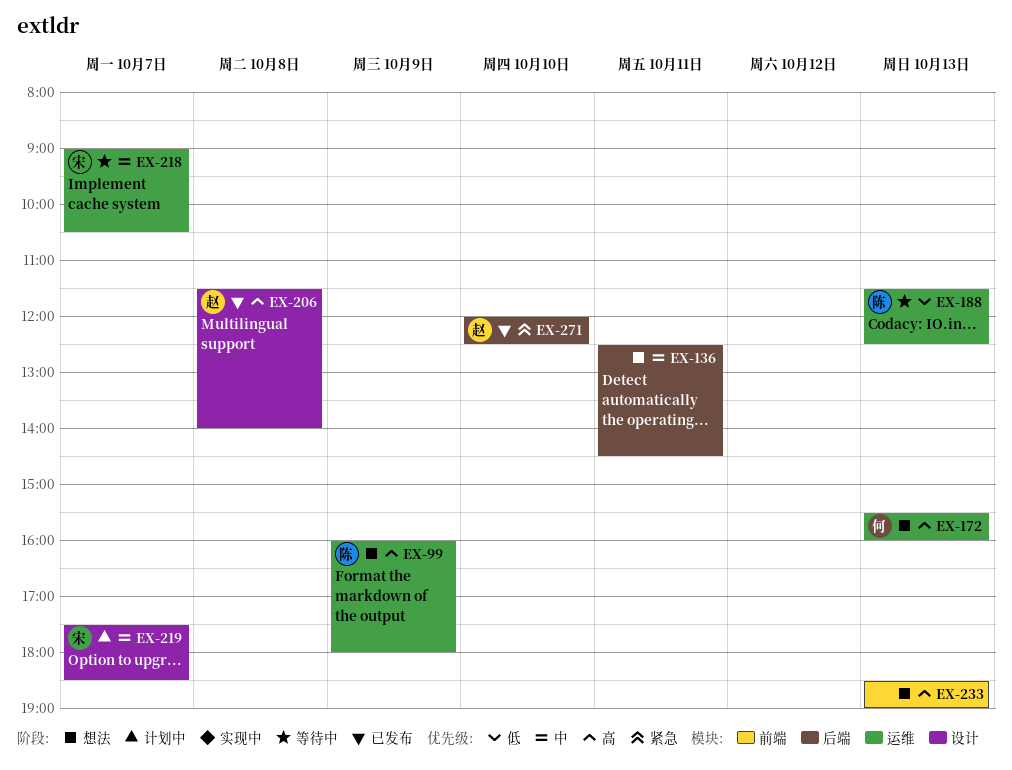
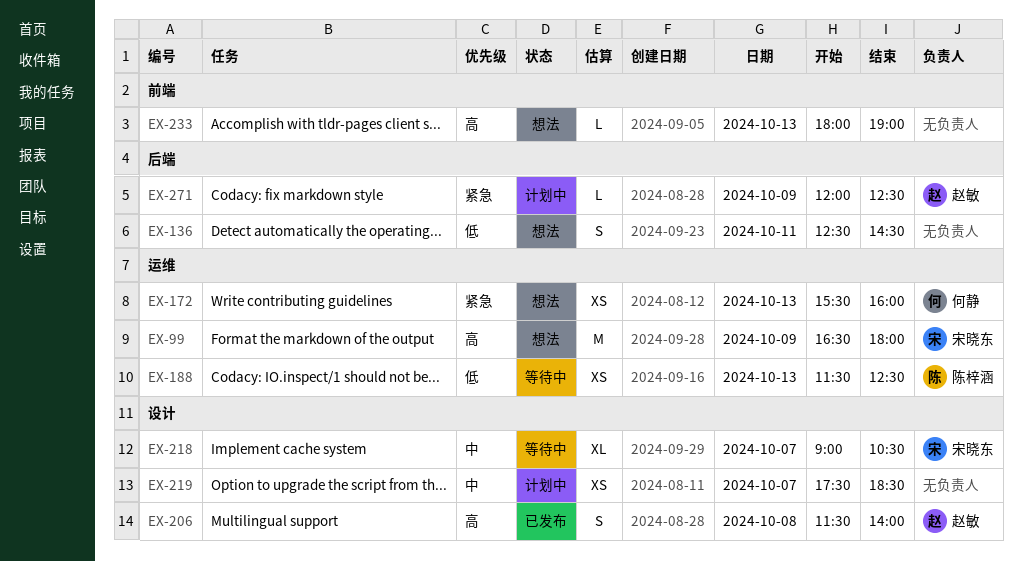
EX-99, owner: 陈梓涵 -> 宋晓东
EX-99, begins: 16:00 -> 16:30
EX-136, priority: 中 -> 低
EX-172, priority: 高 -> 紧急
EX-218, label: 运维 -> 设计
EX-219, owner: 宋晓东 -> none
EX-233, begins: 18:30 -> 18:00
EX-271, status: 已发布 -> 计划中
EX-271, day: Oct 10 -> Oct 9

